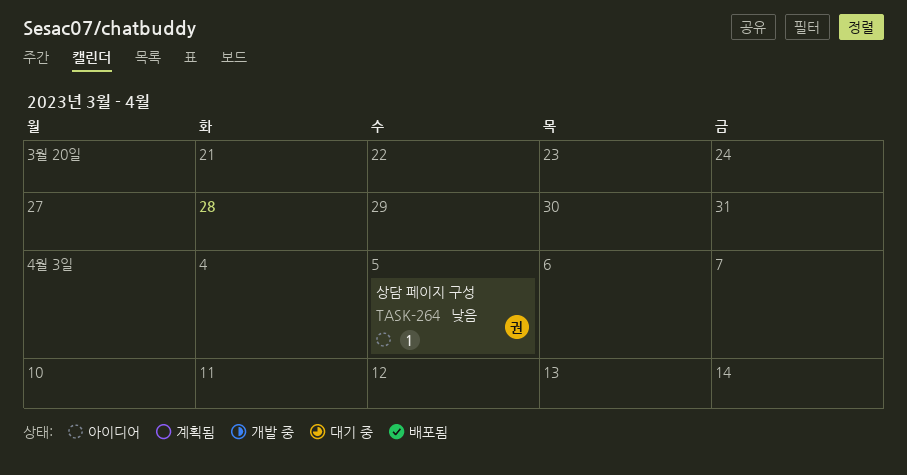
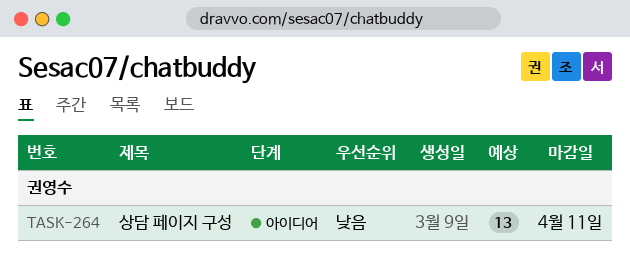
TASK-264, estimate: 1 -> 13
TASK-264, due: Apr 5 -> Apr 11

